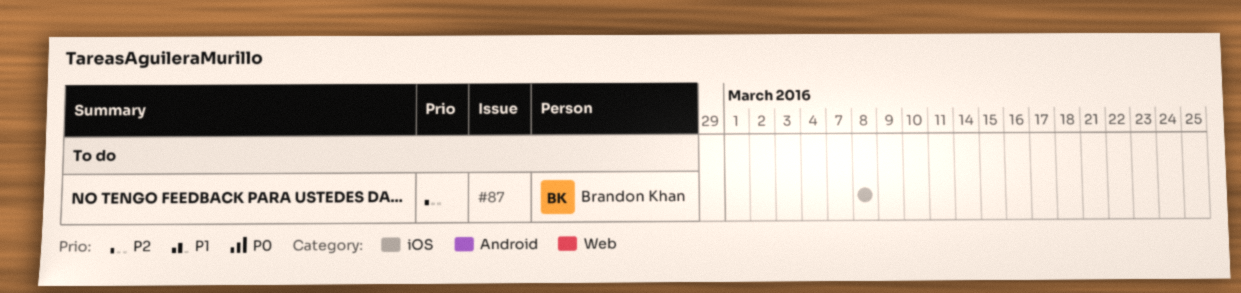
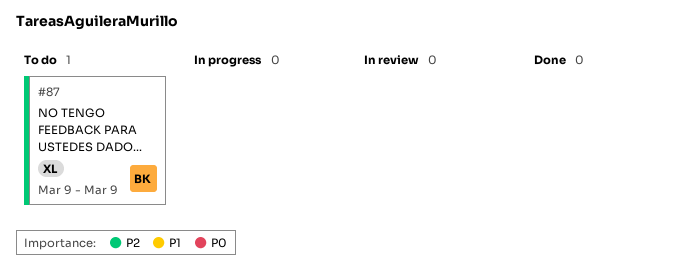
#87, start: Mar 8 -> Mar 9
#87, due: Mar 8 -> Mar 9

